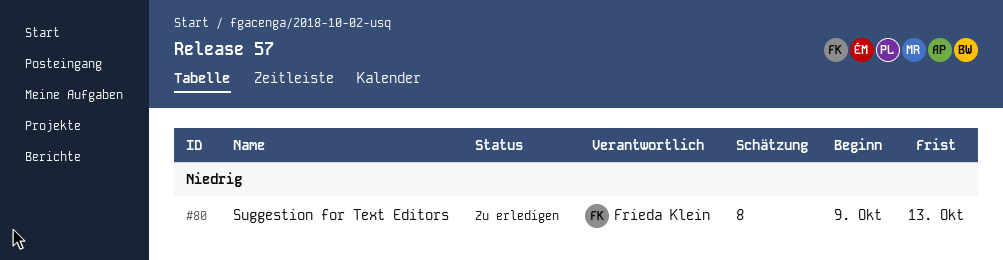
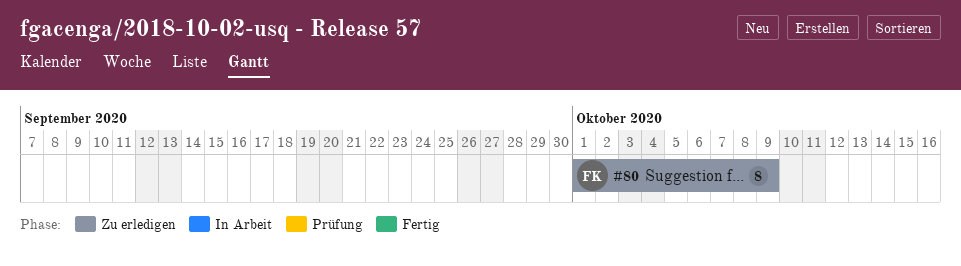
#80, start: Oct 9 -> Oct 1
#80, due: Oct 13 -> Oct 9

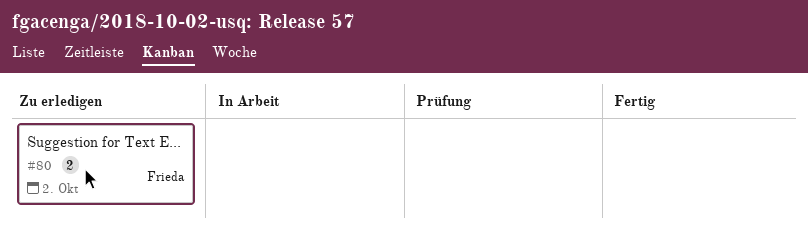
#80, estimate: 8 -> 2
#80, due: Oct 9 -> Oct 2

